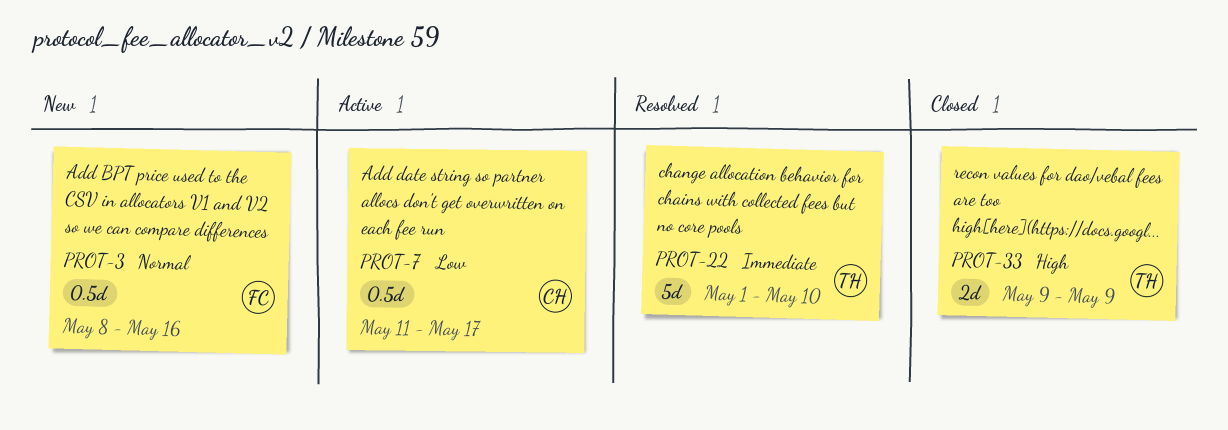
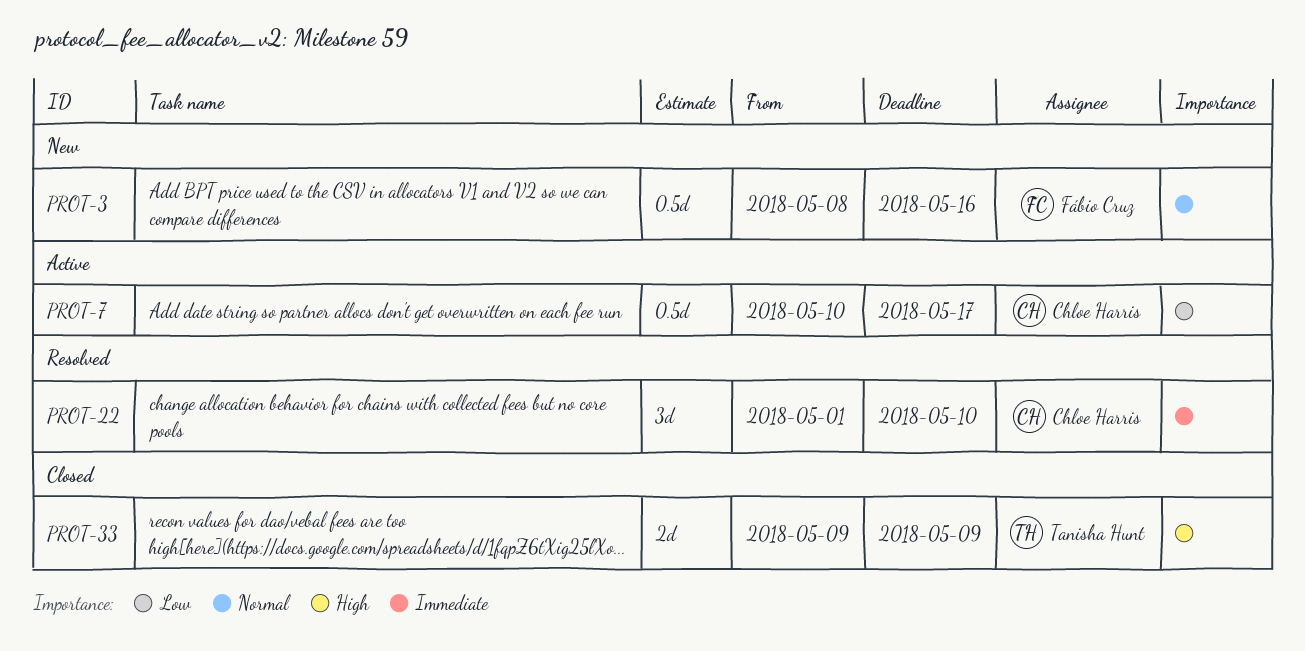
PROT-7, start: May 11 -> May 10
PROT-22, owner: Tanisha Hunt -> Chloe Harris
PROT-22, estimate: 5d -> 3d

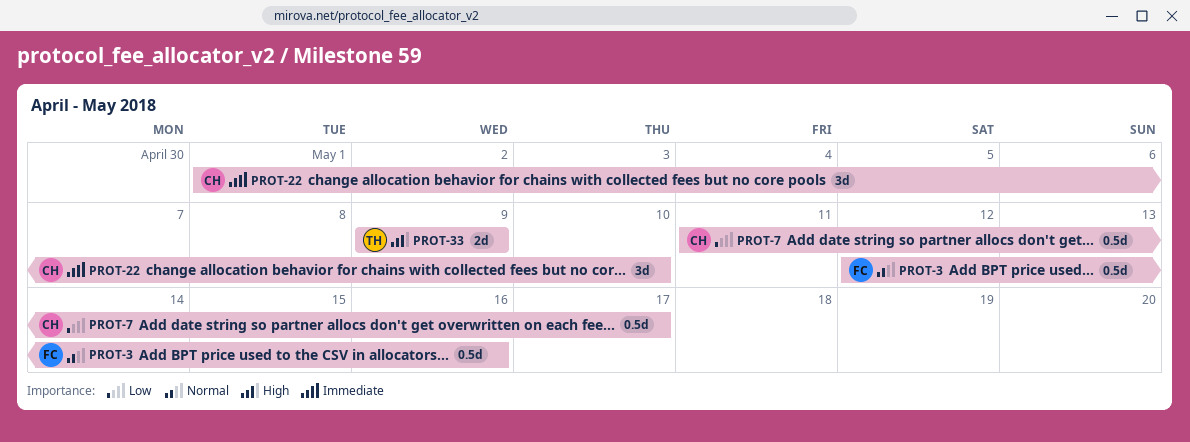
PROT-3, start: May 8 -> May 12
PROT-7, start: May 10 -> May 11

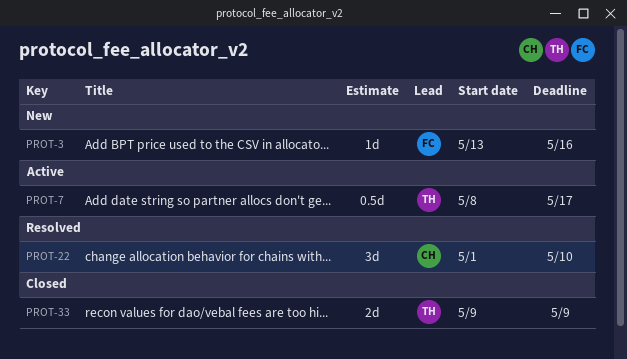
PROT-3, estimate: 0.5d -> 1d
PROT-3, start: May 12 -> May 13
PROT-7, owner: CH -> TH
PROT-7, start: May 11 -> May 8

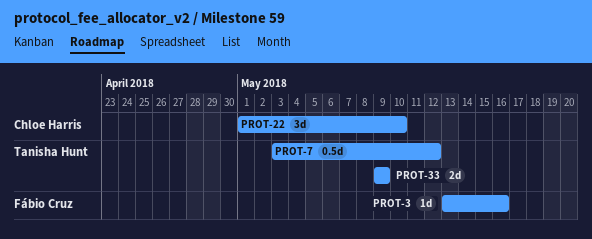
PROT-7, start: May 8 -> May 3
PROT-7, due: May 17 -> May 12

